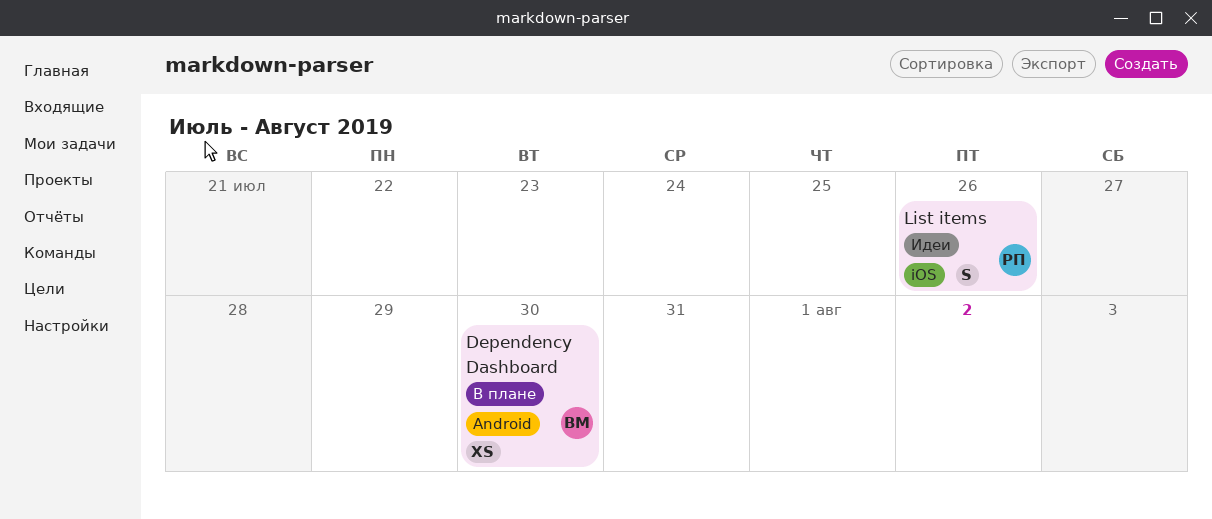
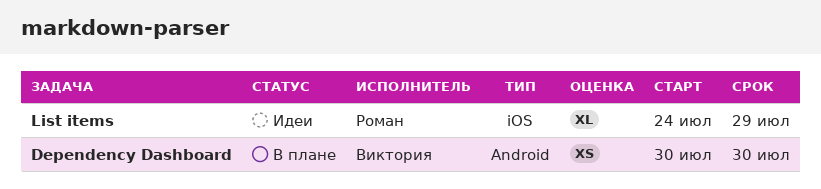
List items, estimate: S -> XL
List items, due: Jul 26 -> Jul 29

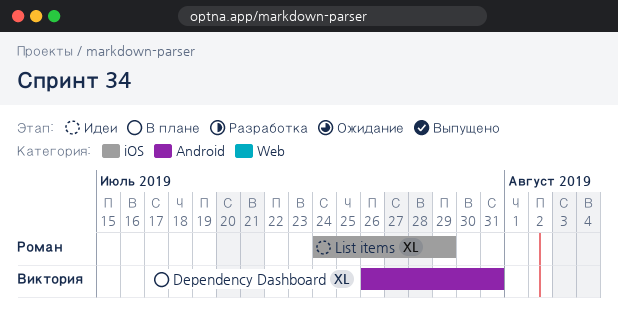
Dependency Dashboard, estimate: XS -> XL
Dependency Dashboard, start: Jul 30 -> Jul 26
Dependency Dashboard, due: Jul 30 -> Jul 31

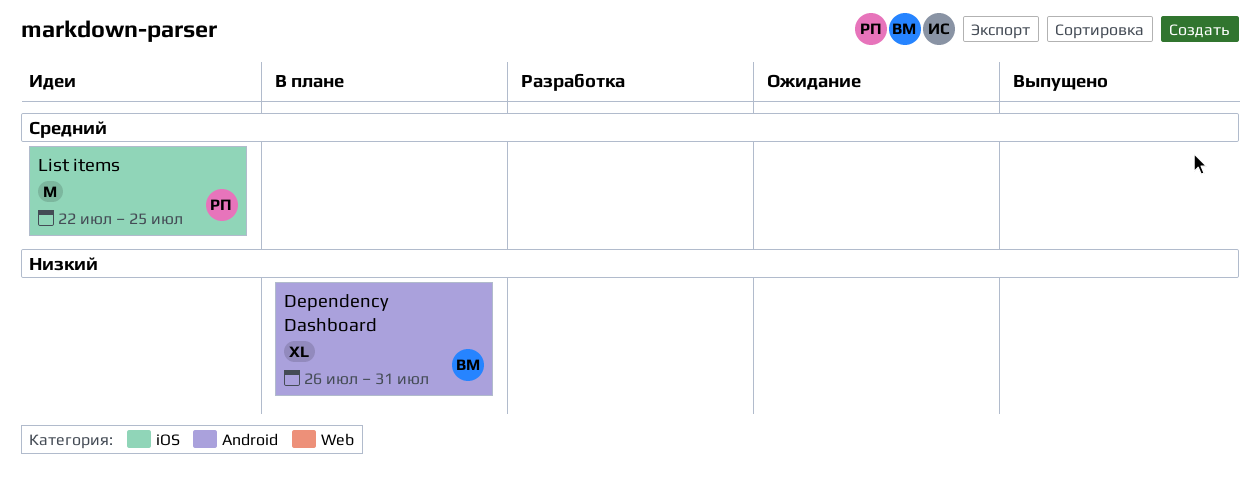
List items, estimate: XL -> M
List items, start: Jul 24 -> Jul 22
List items, due: Jul 29 -> Jul 25

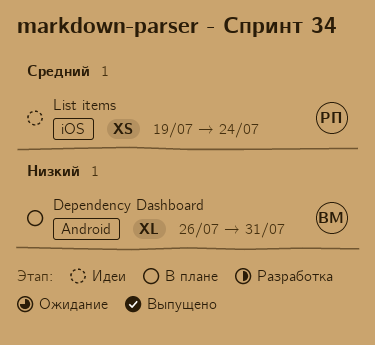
List items, estimate: M -> XS
List items, start: Jul 22 -> Jul 19
List items, due: Jul 25 -> Jul 24

